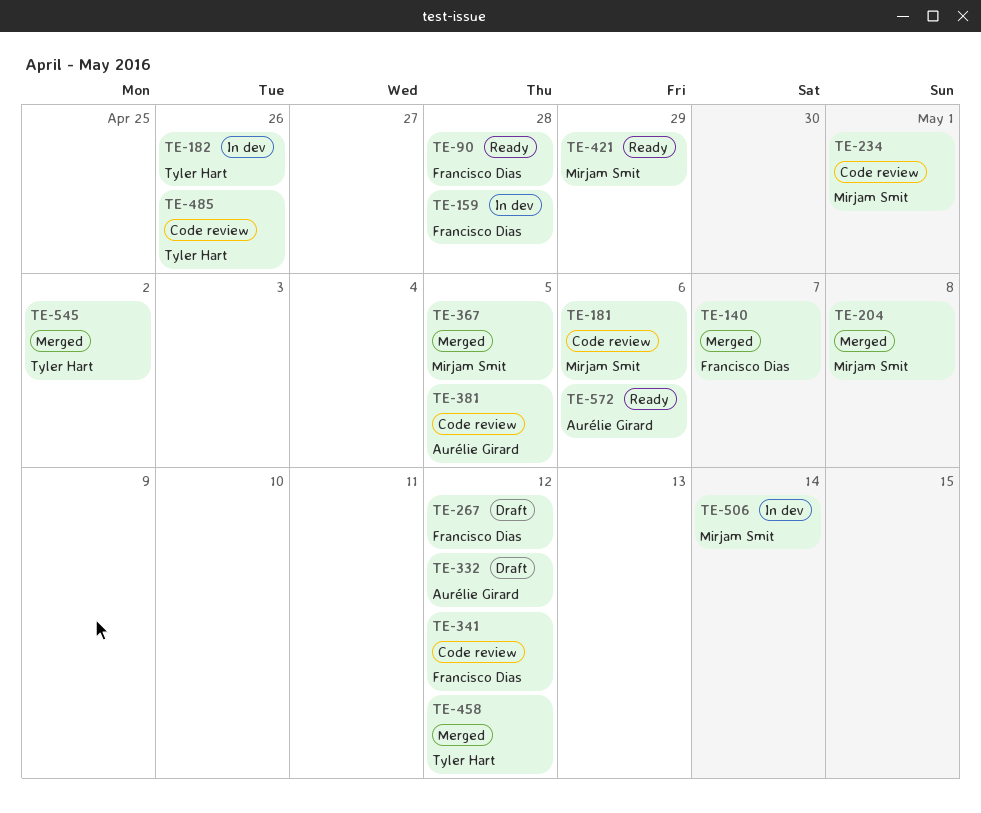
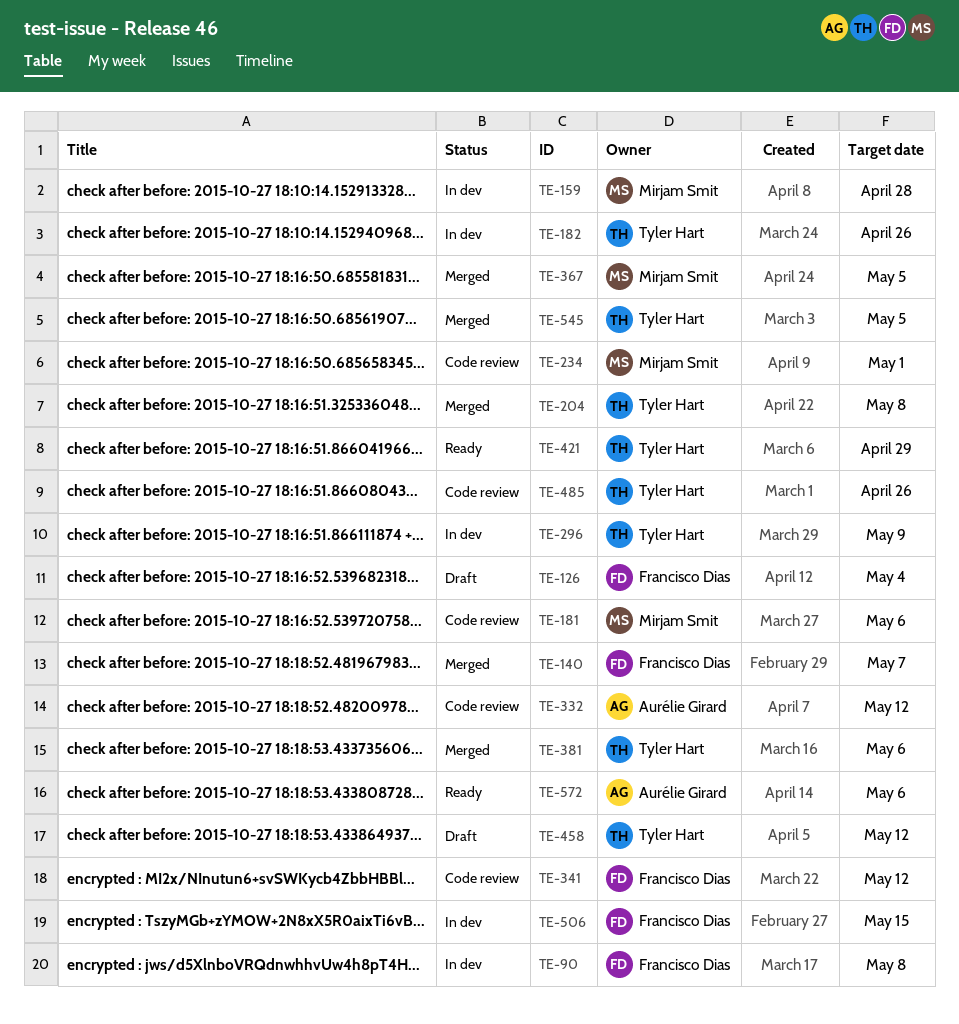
TE-90, status: Ready -> In dev
TE-90, due: Apr 28 -> May 8
TE-126: none -> present
TE-159, owner: Francisco Dias -> Mirjam Smit
TE-204, owner: Mirjam Smit -> Tyler Hart
TE-267: present -> none
TE-296: none -> present
TE-332, status: Draft -> Code review
TE-381, status: Code review -> Merged
TE-381, owner: Aurélie Girard -> Tyler Hart
TE-381, due: May 5 -> May 6
TE-421, owner: Mirjam Smit -> Tyler Hart
TE-458, status: Merged -> Draft
TE-506, owner: Mirjam Smit -> Francisco Dias
TE-506, due: May 14 -> May 15
TE-545, due: May 2 -> May 5

